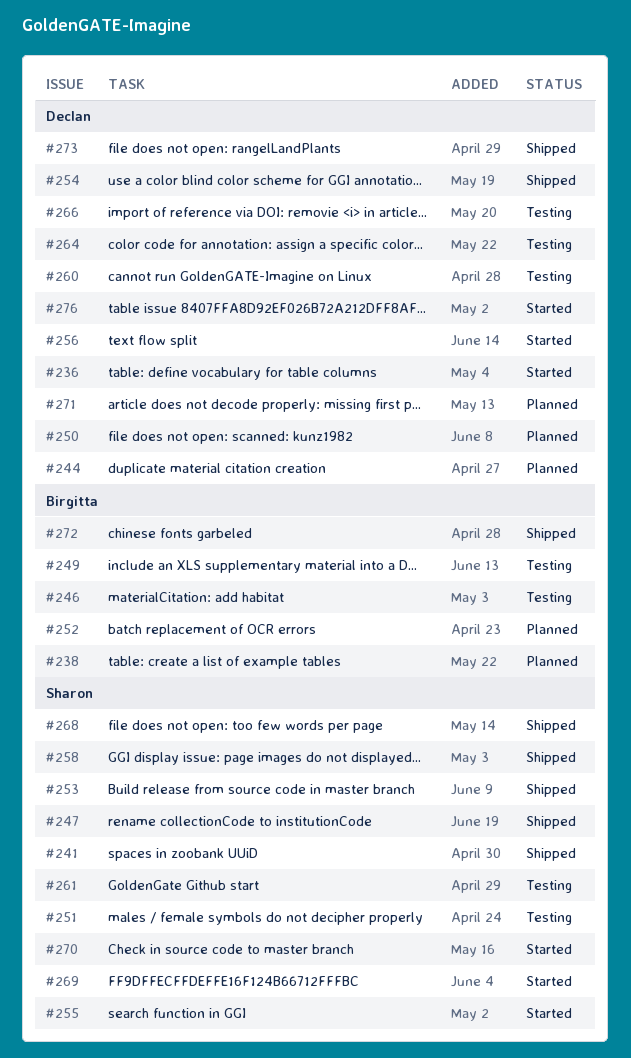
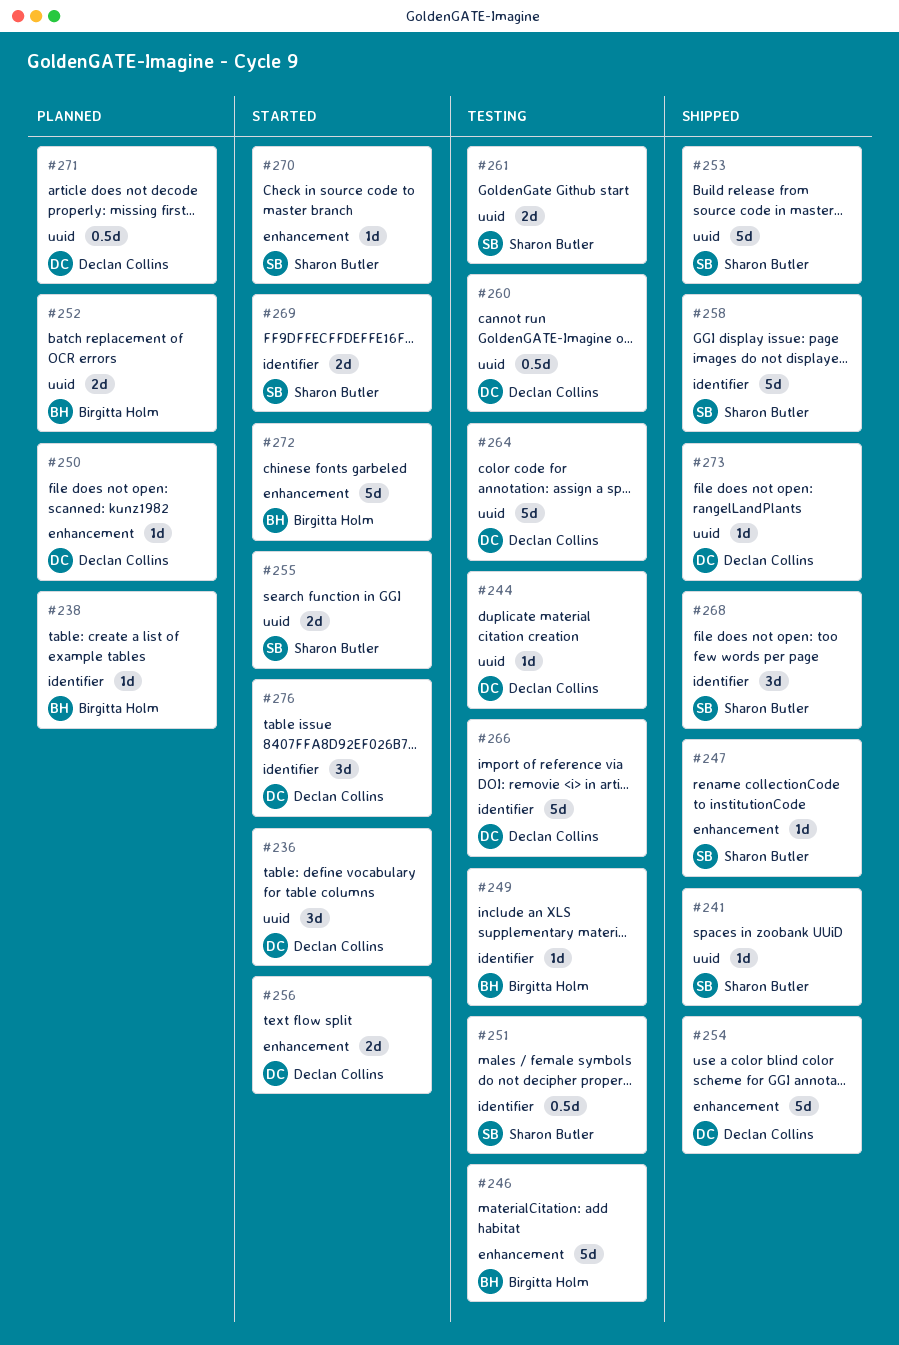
#244, status: Planned -> Testing
#272, status: Shipped -> Started

